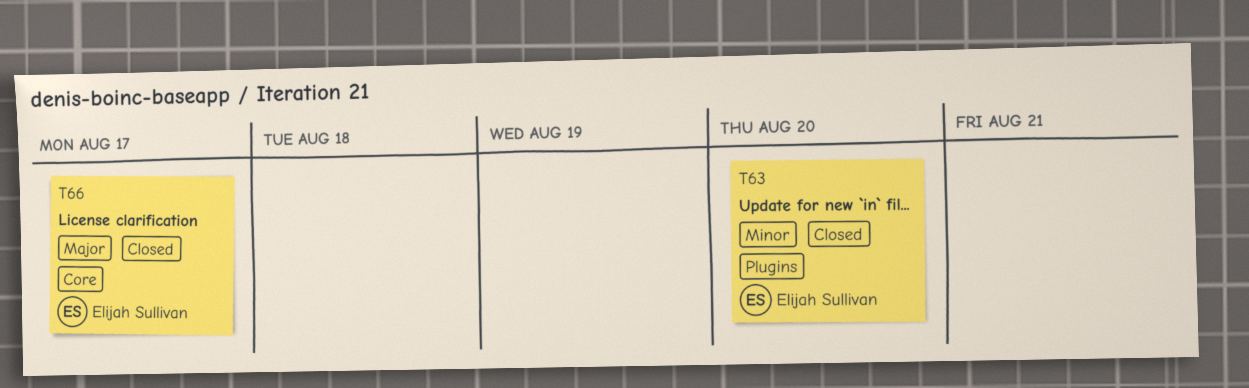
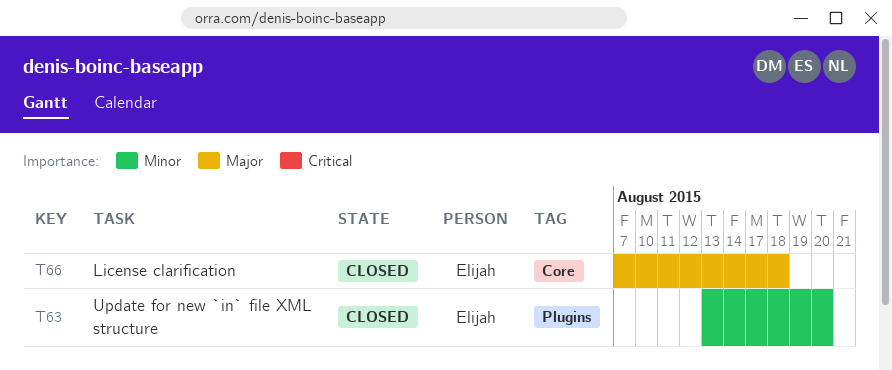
T66, due: Aug 17 -> Aug 18

